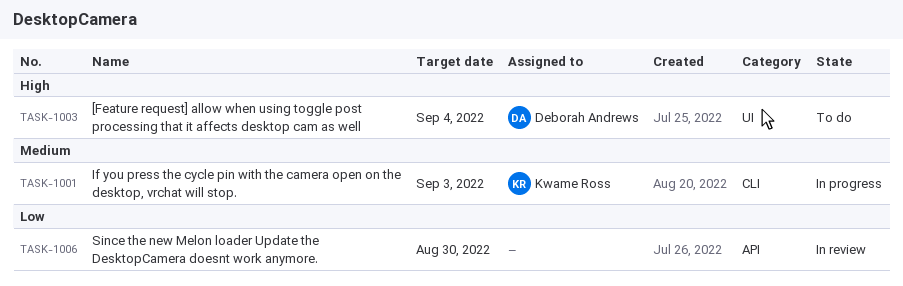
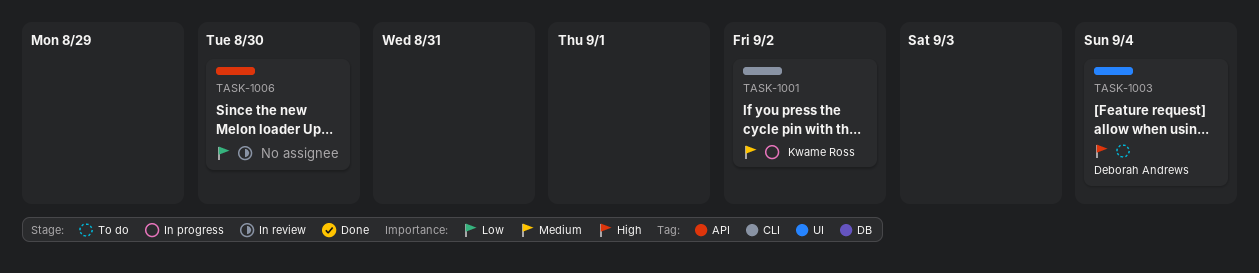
TASK-1001, due: Sep 3 -> Sep 2

